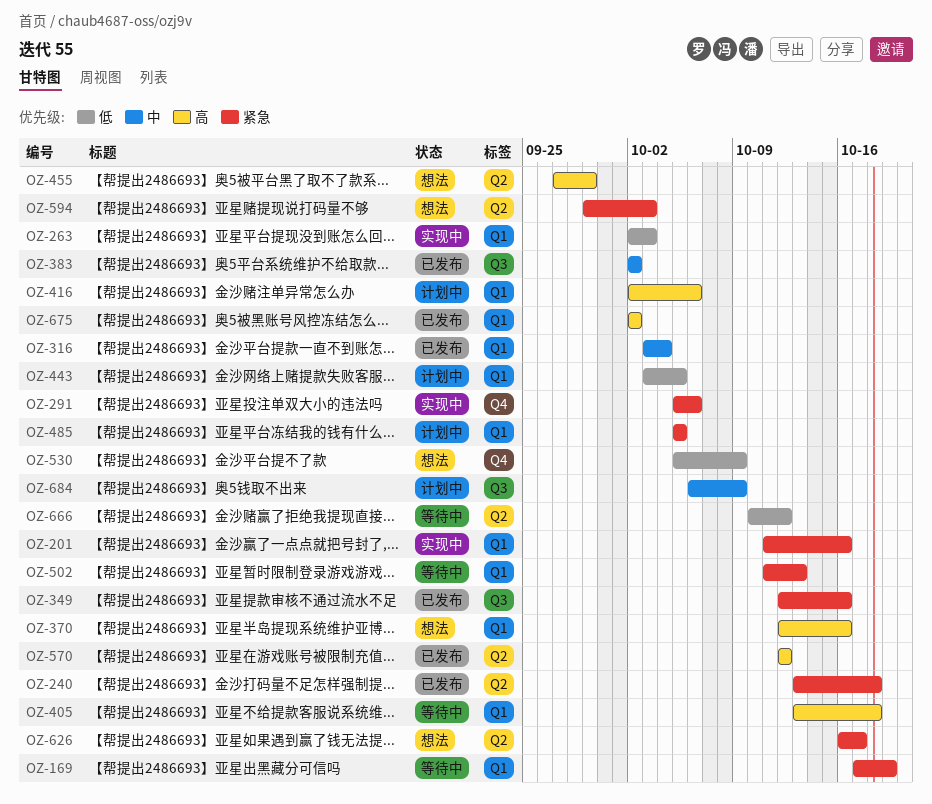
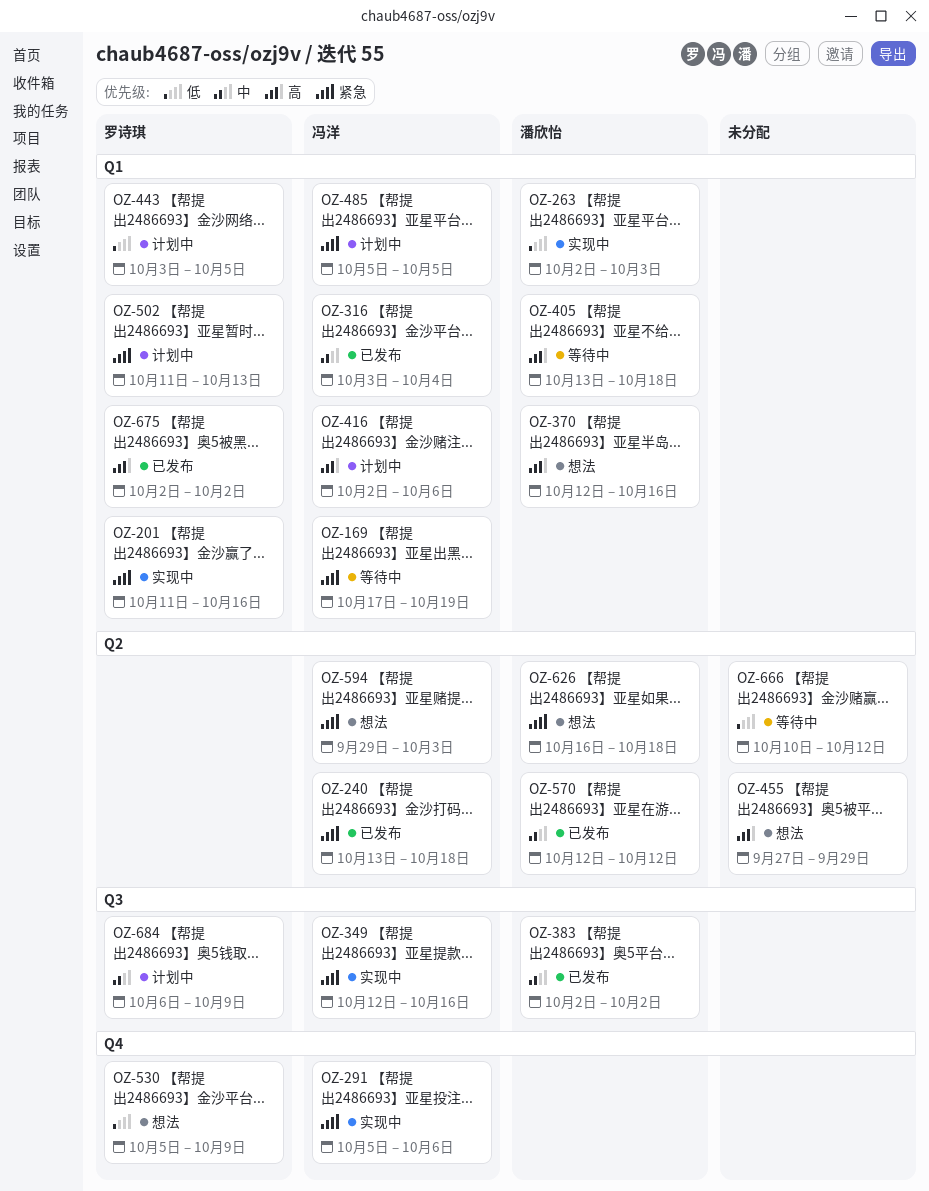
OZ-349, status: 已发布 -> 实现中
OZ-502, status: 等待中 -> 计划中
OZ-570, priority: 高 -> 中
OZ-626, due: Oct 17 -> Oct 18

